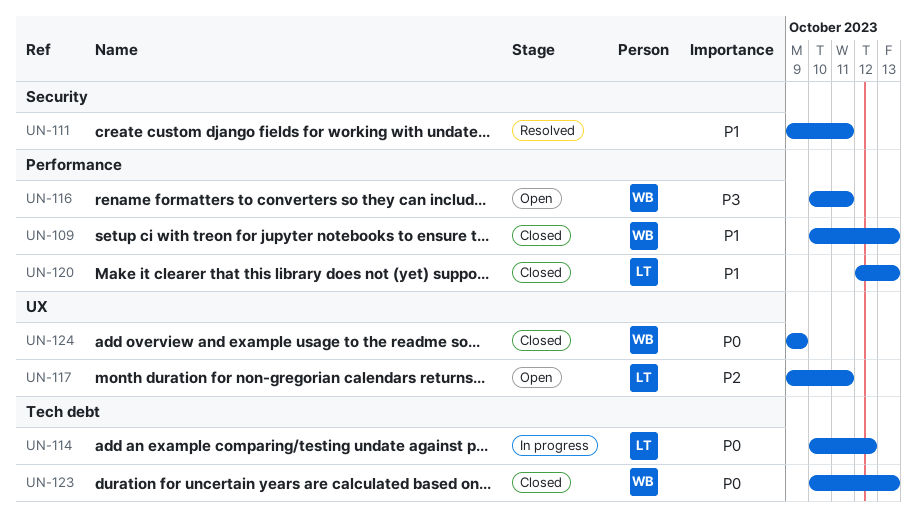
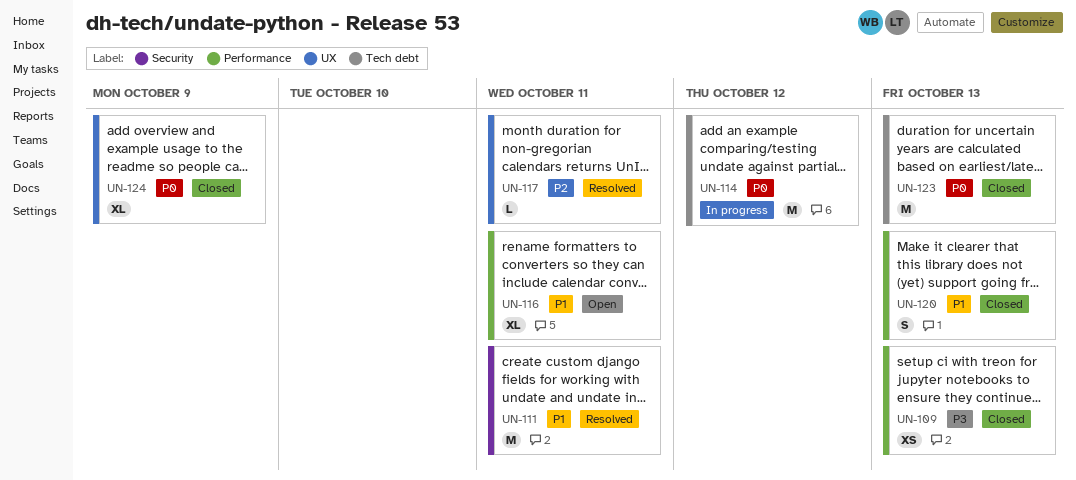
UN-109, priority: P1 -> P3
UN-116, priority: P3 -> P1
UN-117, status: Open -> Resolved

